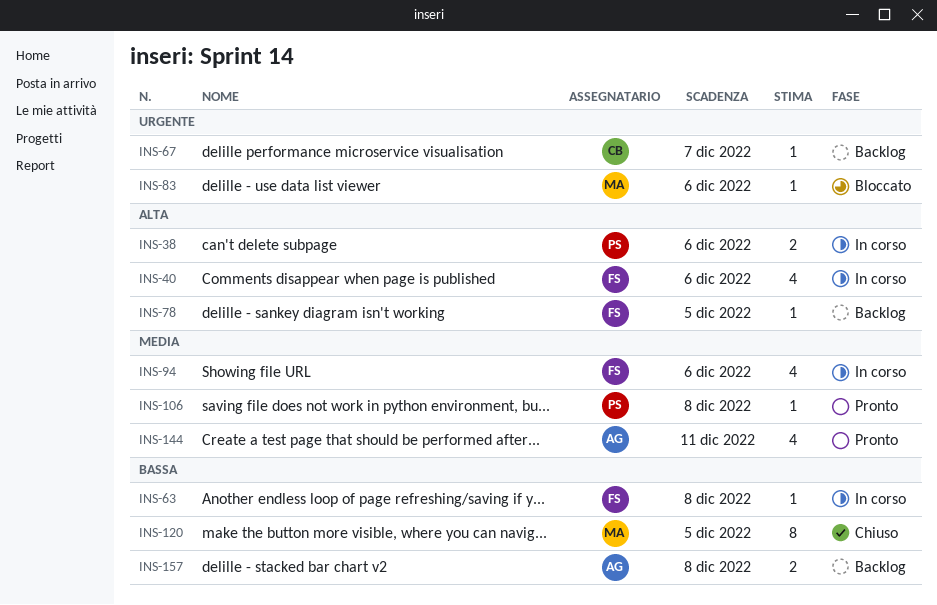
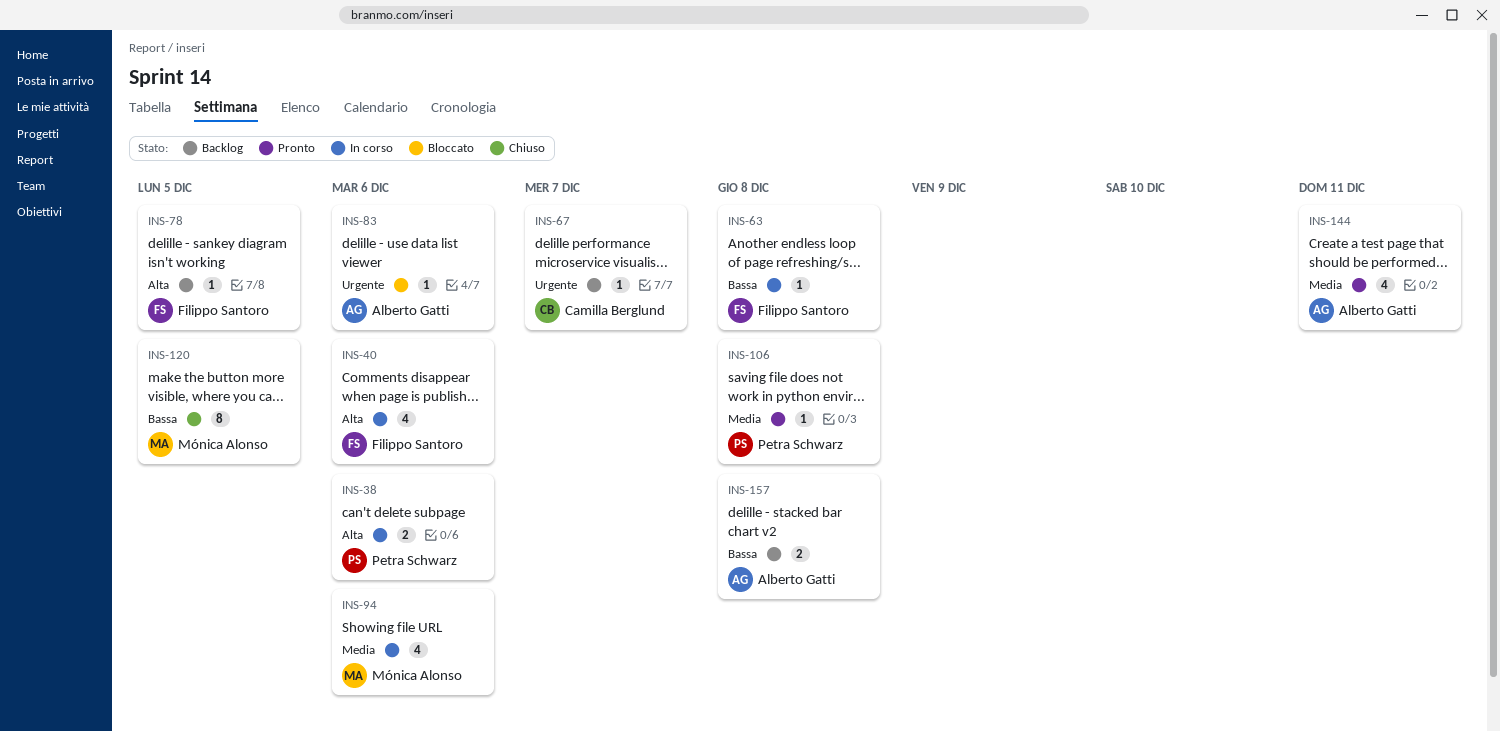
INS-83, owner: Mónica Alonso -> Alberto Gatti
INS-94, owner: Filippo Santoro -> Mónica Alonso

